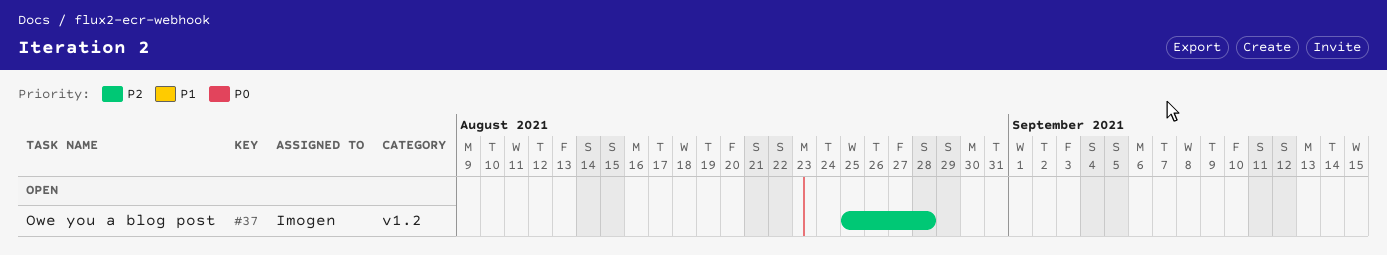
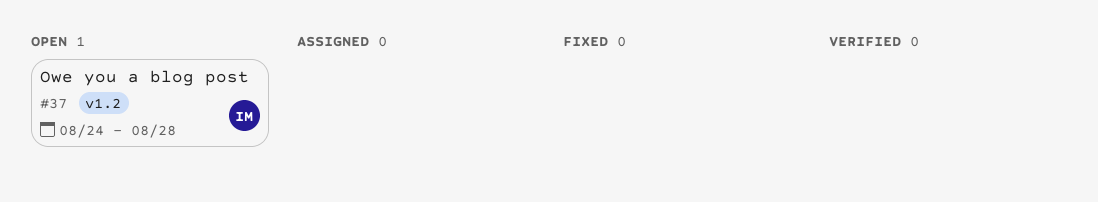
#37, start: Aug 25 -> Aug 24

